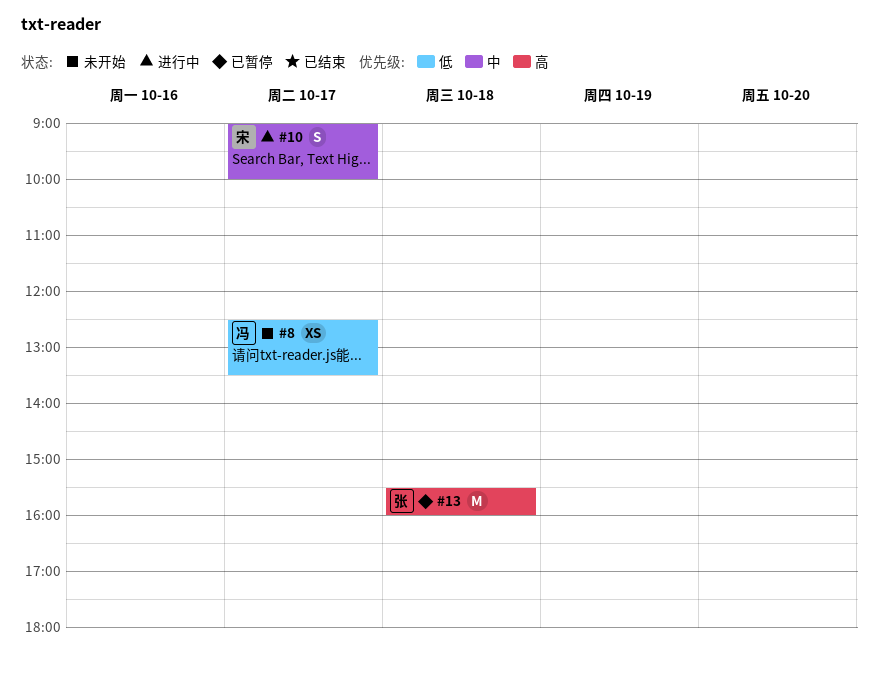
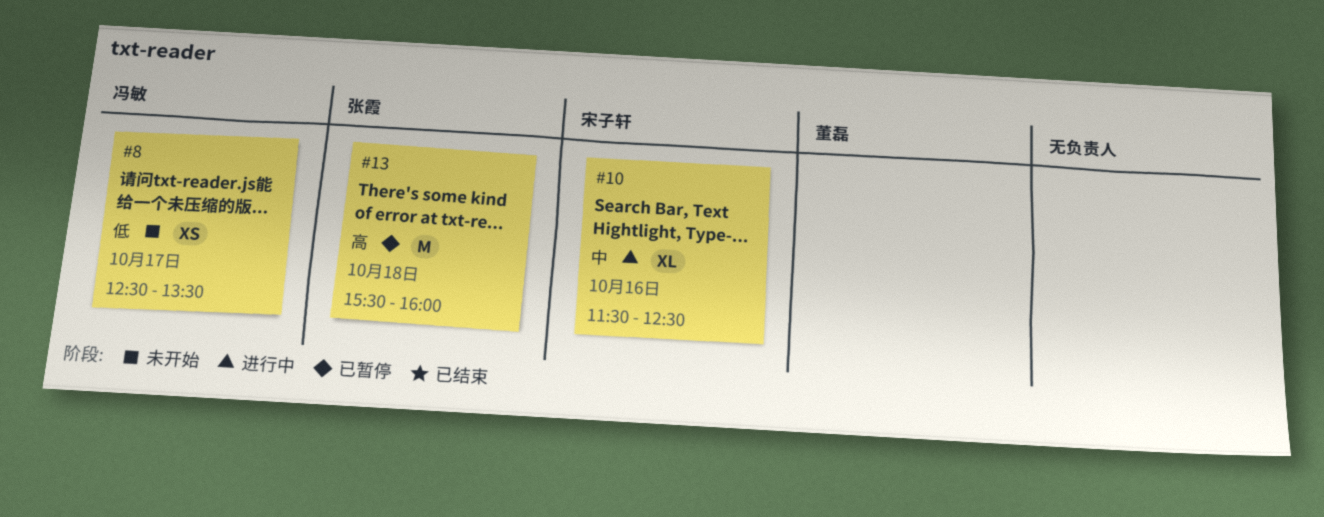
#10, estimate: S -> XL
#10, day: Oct 17 -> Oct 16
#10, begins: 09:00 -> 11:30
#10, ends: 10:00 -> 12:30

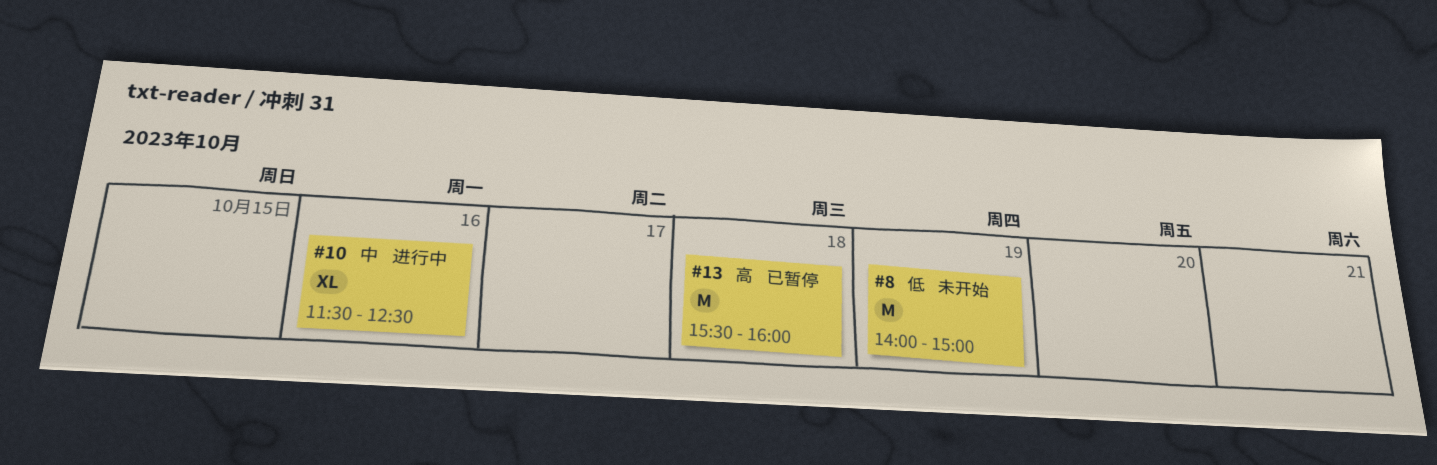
#8, estimate: XS -> M
#8, day: Oct 17 -> Oct 19
#8, begins: 12:30 -> 14:00
#8, ends: 13:30 -> 15:00

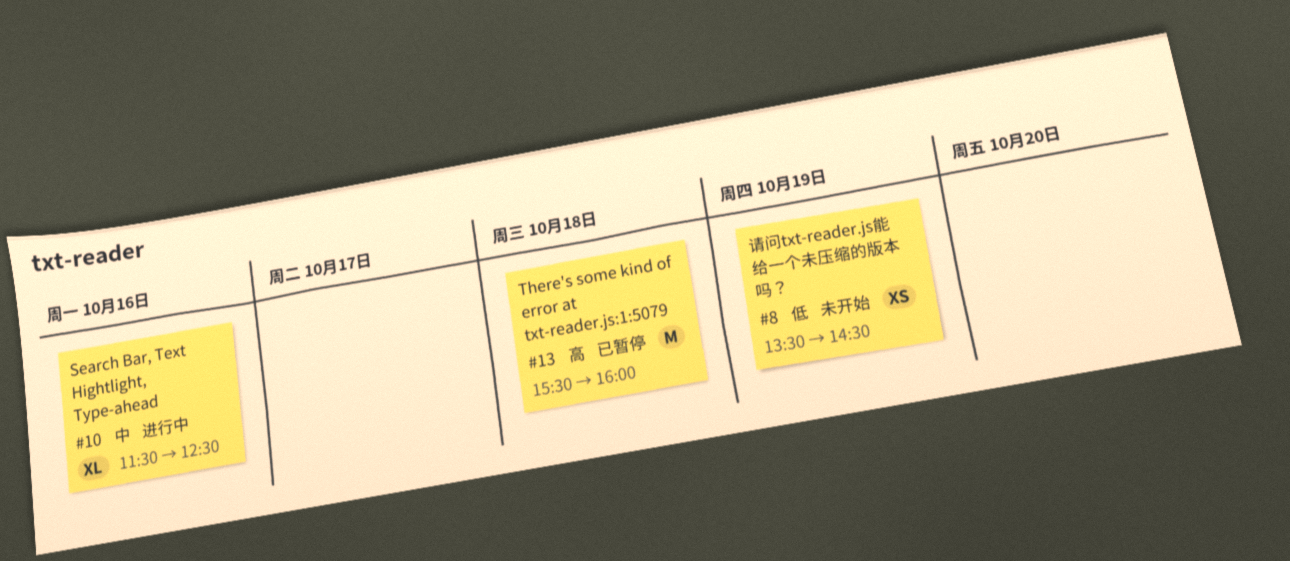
#8, estimate: M -> XS
#8, begins: 14:00 -> 13:30
#8, ends: 15:00 -> 14:30

